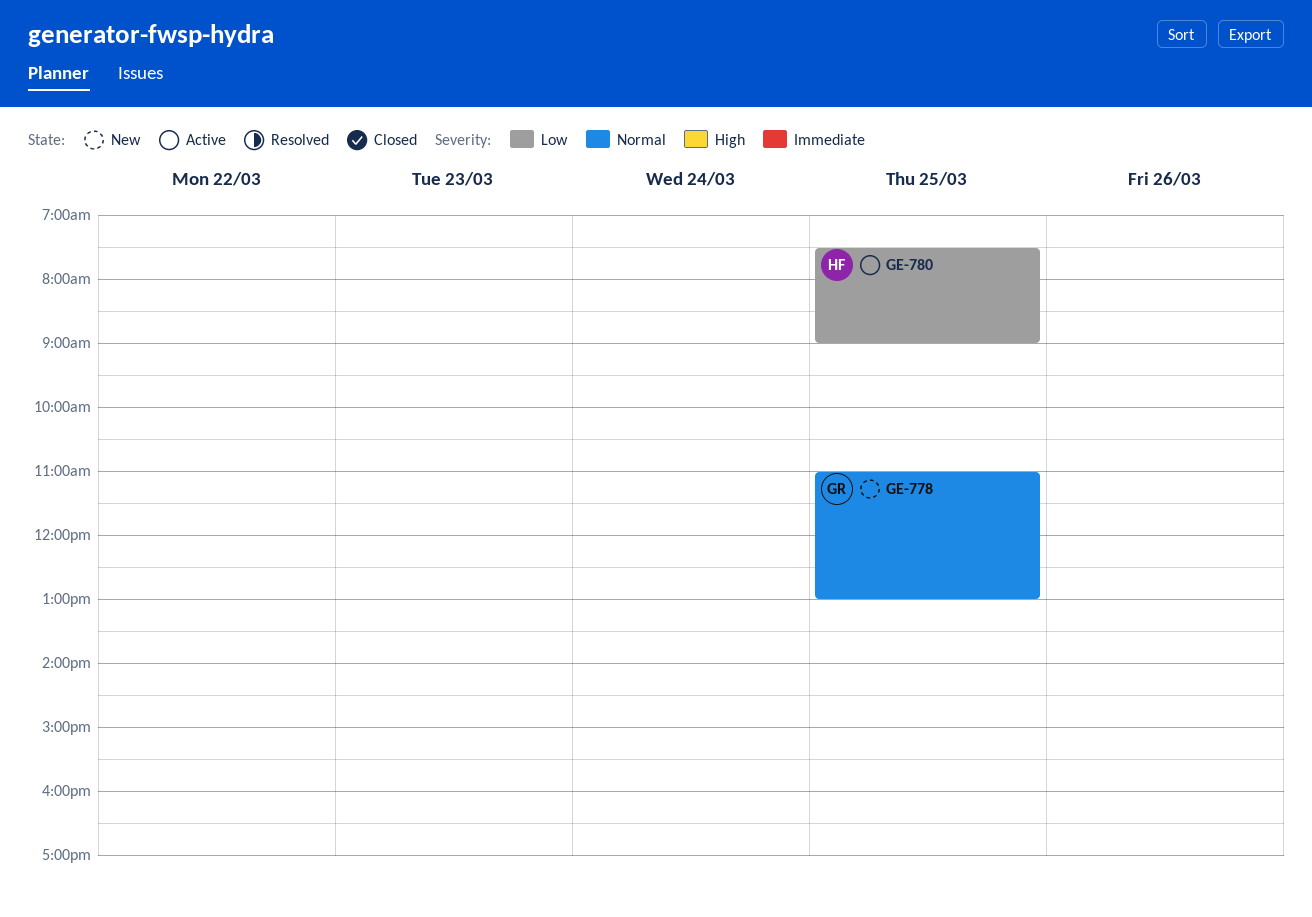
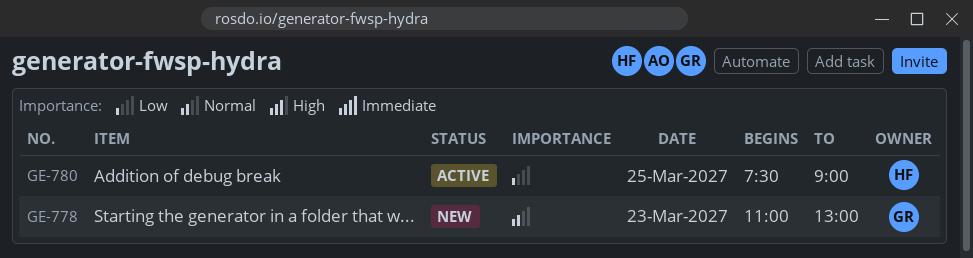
GE-778, day: Mar 25 -> Mar 23

